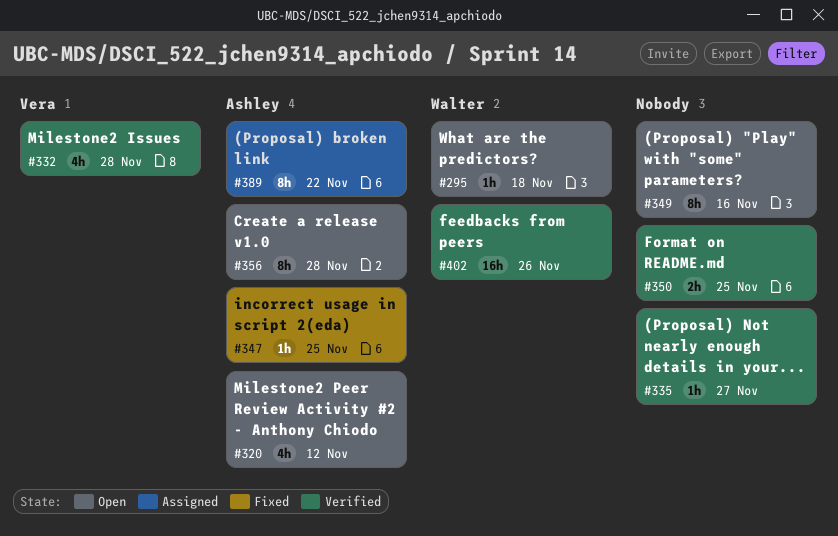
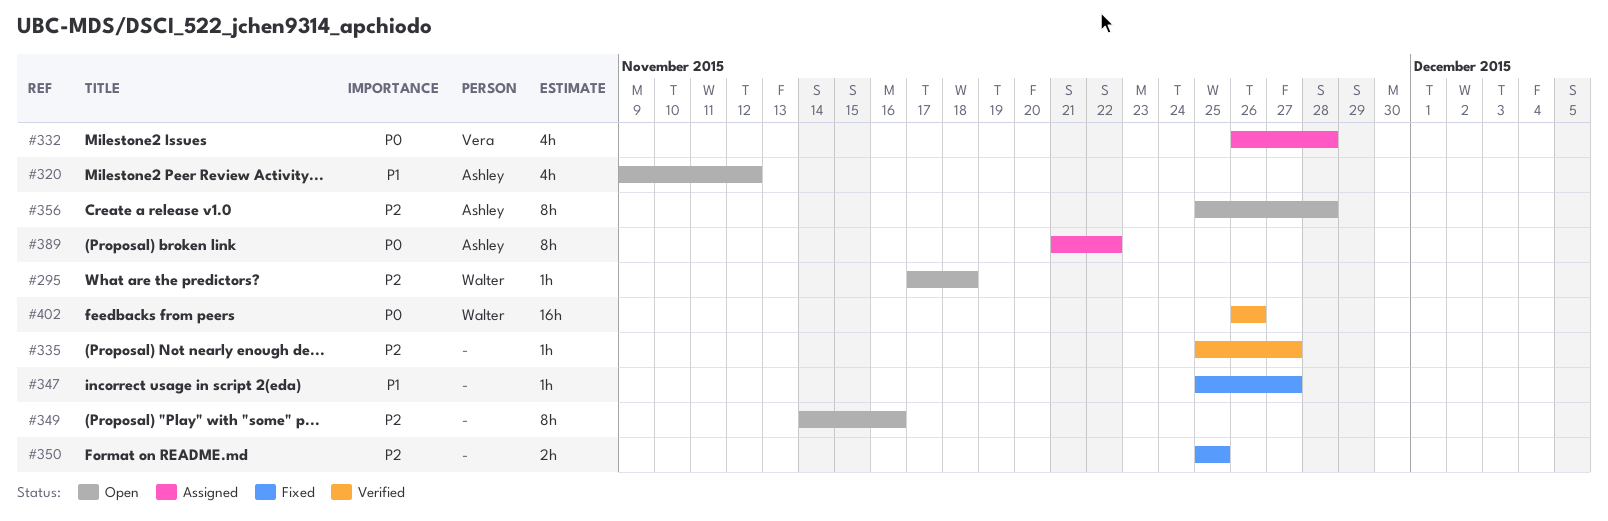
#332, status: Verified -> Assigned
#347, owner: Ashley -> none
#347, due: Nov 25 -> Nov 27
#350, status: Verified -> Fixed

